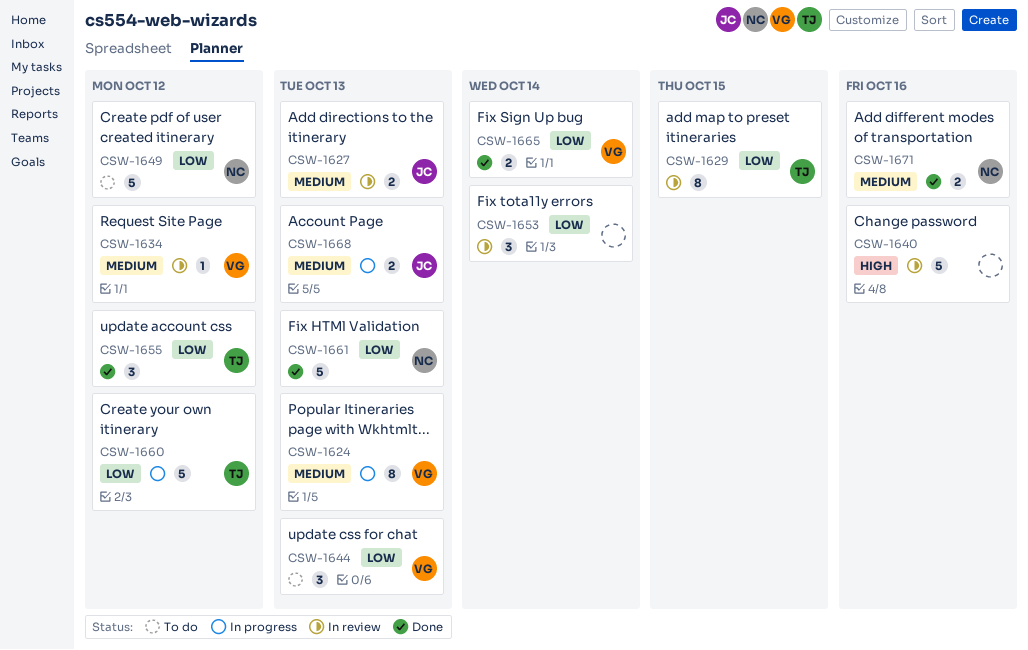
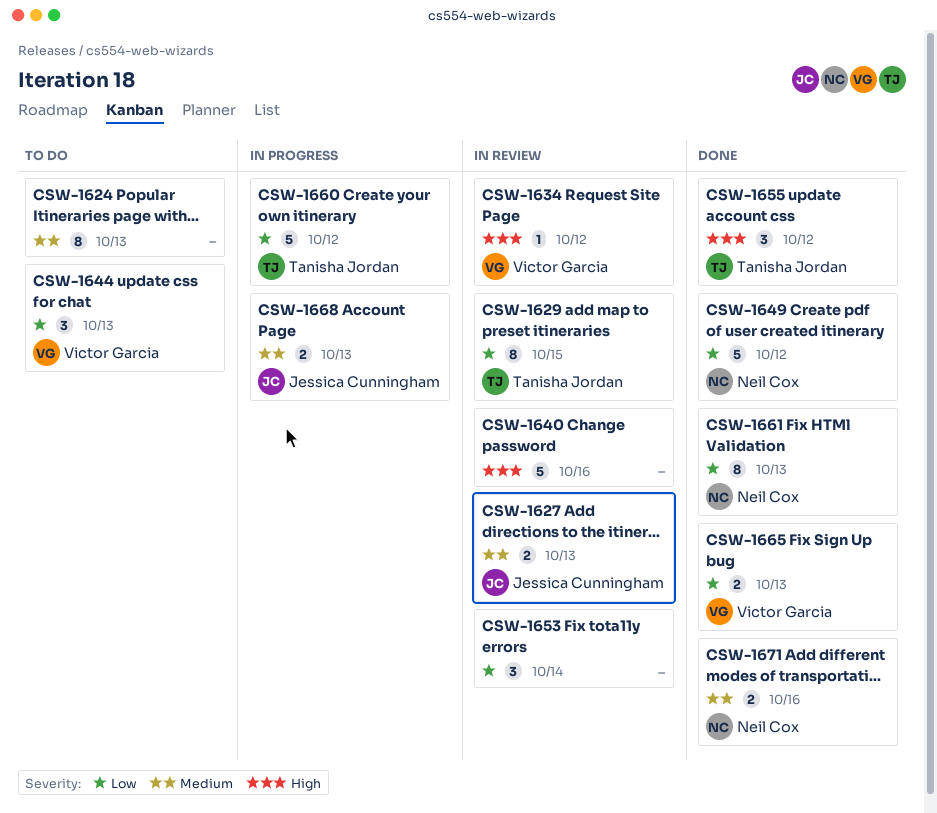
CSW-1624, status: In progress -> To do
CSW-1624, owner: Victor Garcia -> none
CSW-1634, priority: Medium -> High
CSW-1649, status: To do -> Done
CSW-1655, priority: Low -> High
CSW-1661, estimate: 5 -> 8
CSW-1665, due: Oct 14 -> Oct 13

